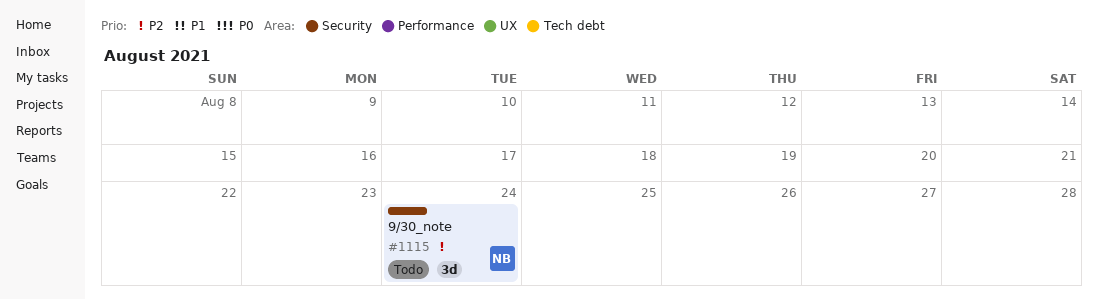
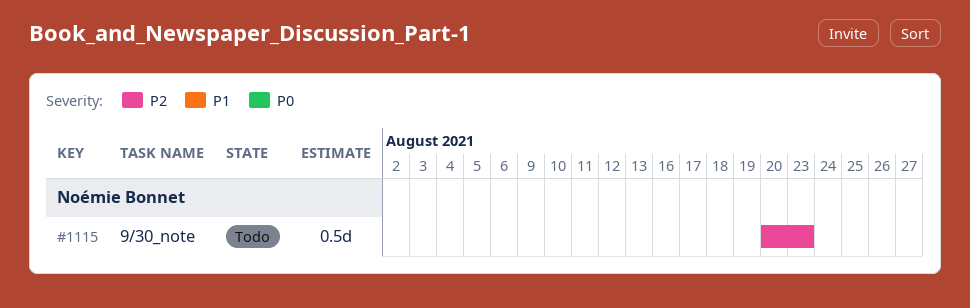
#1115, estimate: 3d -> 0.5d
#1115, due: Aug 24 -> Aug 23

